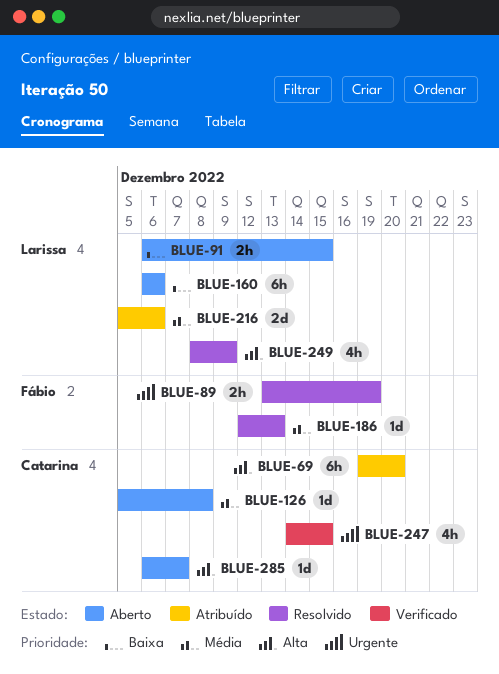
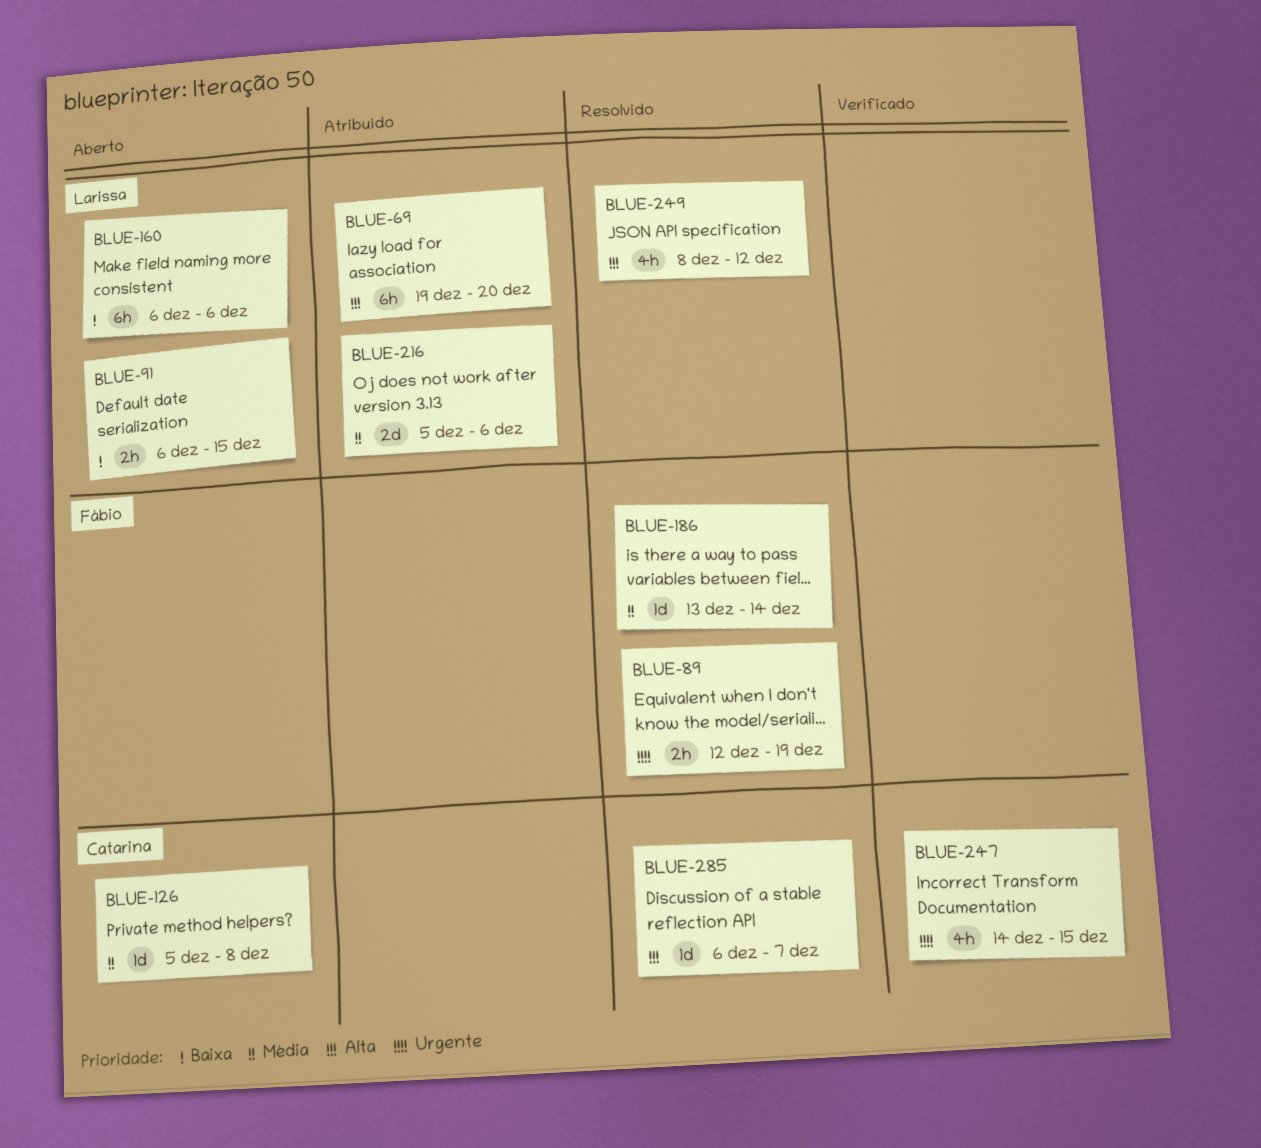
BLUE-69, owner: Catarina -> Larissa
BLUE-89, start: Dec 13 -> Dec 12
BLUE-186, start: Dec 12 -> Dec 13
BLUE-186, due: Dec 13 -> Dec 14
BLUE-249, due: Dec 9 -> Dec 12
BLUE-285, status: Aberto -> Resolvido

